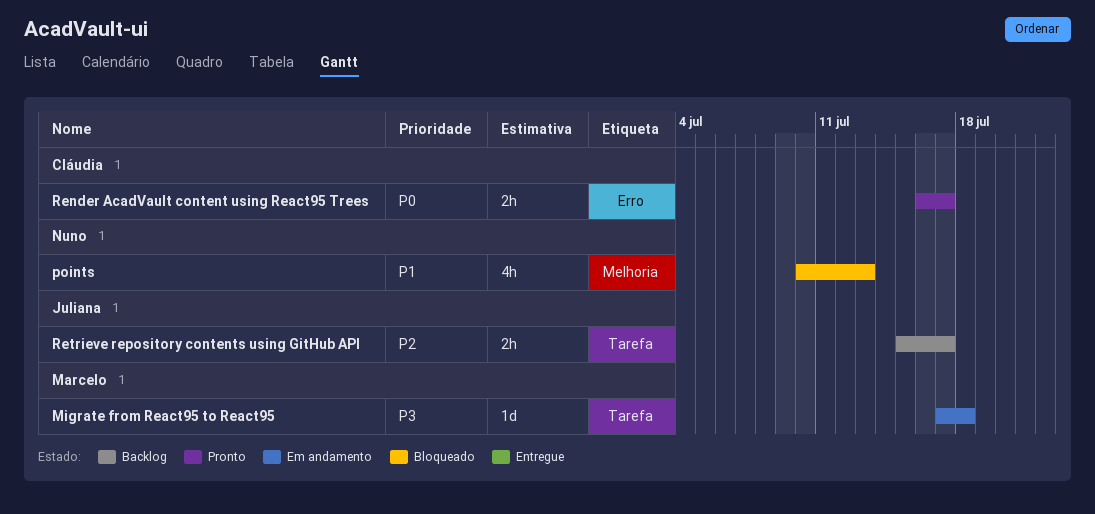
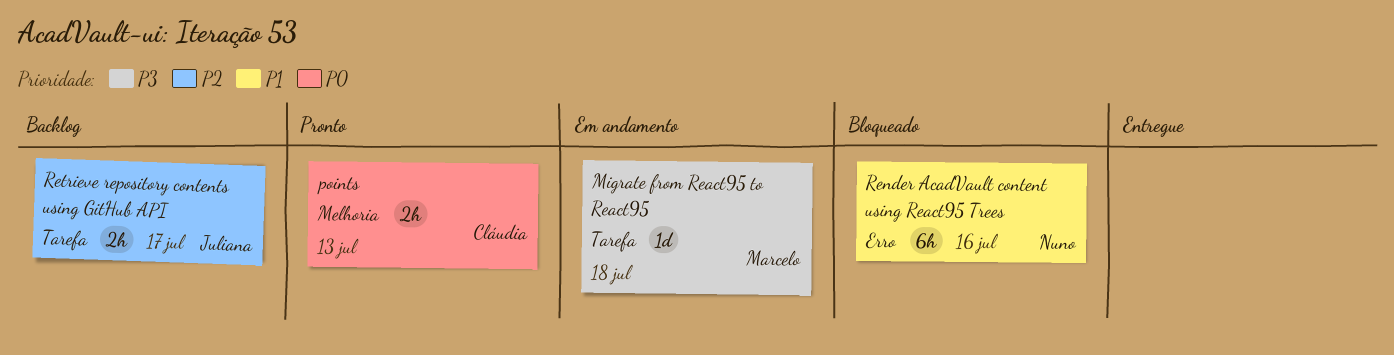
points, status: Bloqueado -> Pronto
points, owner: Nuno -> Cláudia
points, priority: P1 -> P0
points, estimate: 4h -> 2h
Render AcadVault content using React95 Trees, status: Pronto -> Bloqueado
Render AcadVault content using React95 Trees, owner: Cláudia -> Nuno
Render AcadVault content using React95 Trees, priority: P0 -> P1
Render AcadVault content using React95 Trees, estimate: 2h -> 6h
Render AcadVault content using React95 Trees, due: Jul 17 -> Jul 16

